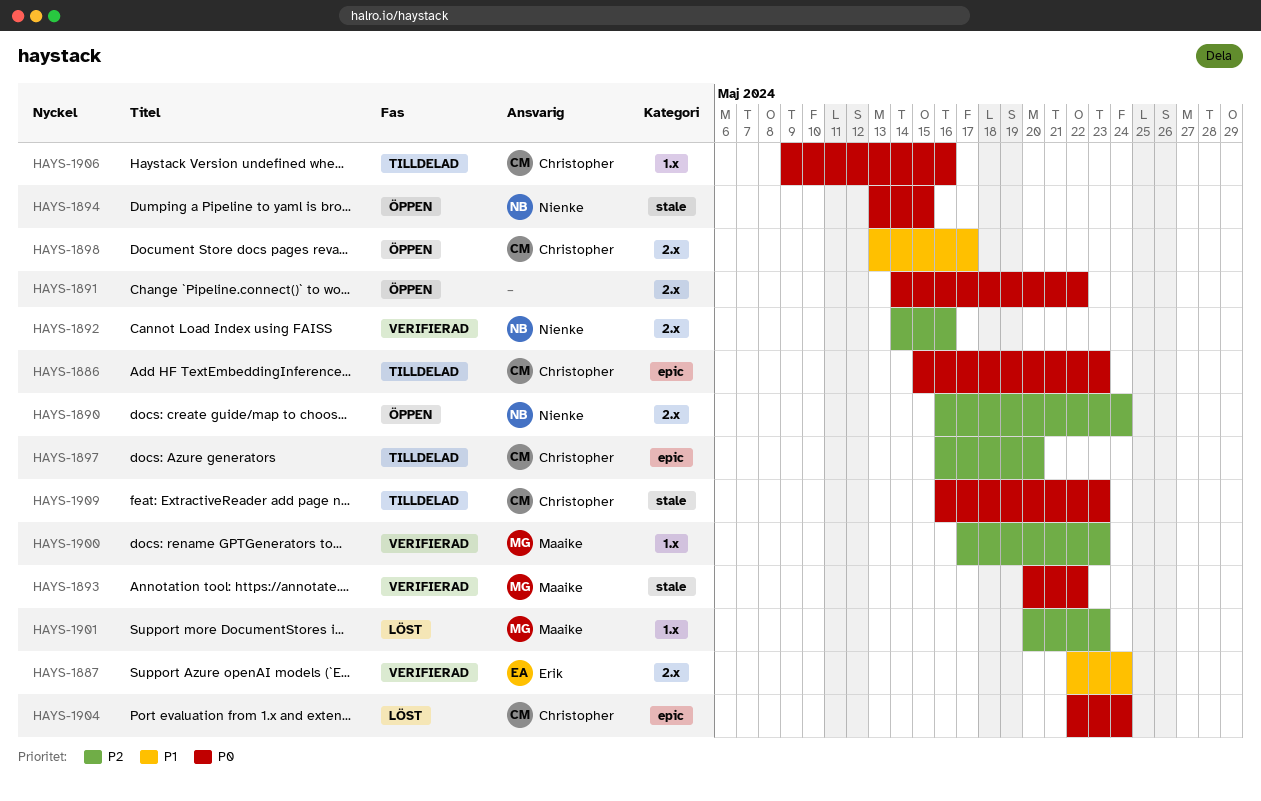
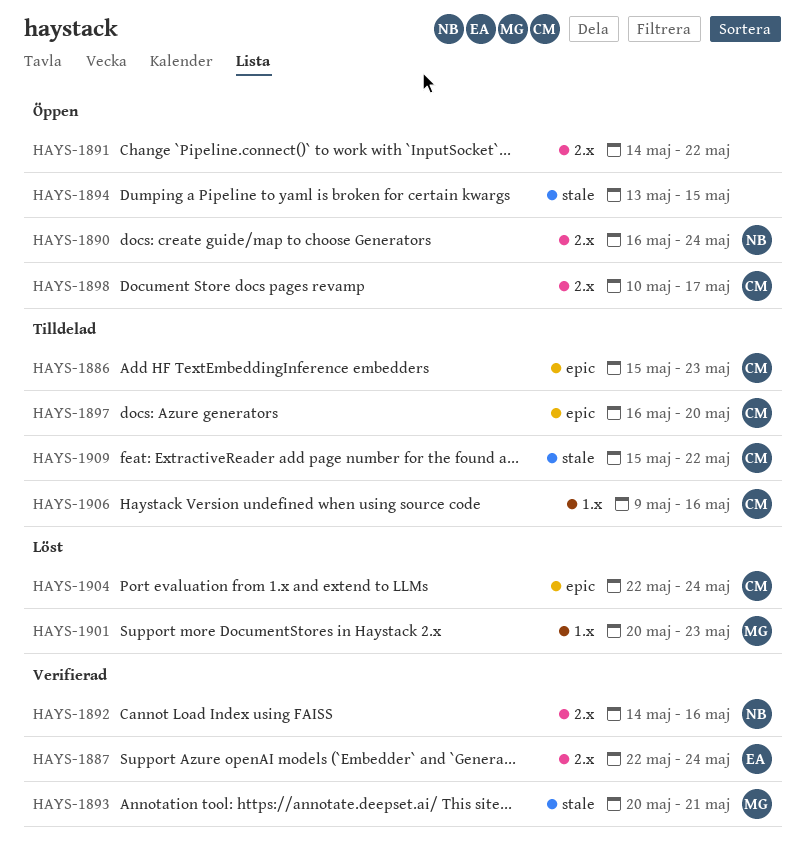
HAYS-1893, due: May 22 -> May 21
HAYS-1894, owner: Nienke -> none
HAYS-1898, start: May 13 -> May 10
HAYS-1900: present -> none
HAYS-1909, start: May 16 -> May 15
HAYS-1909, due: May 23 -> May 22

